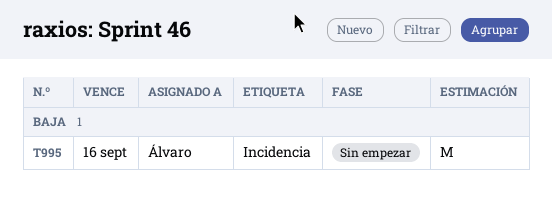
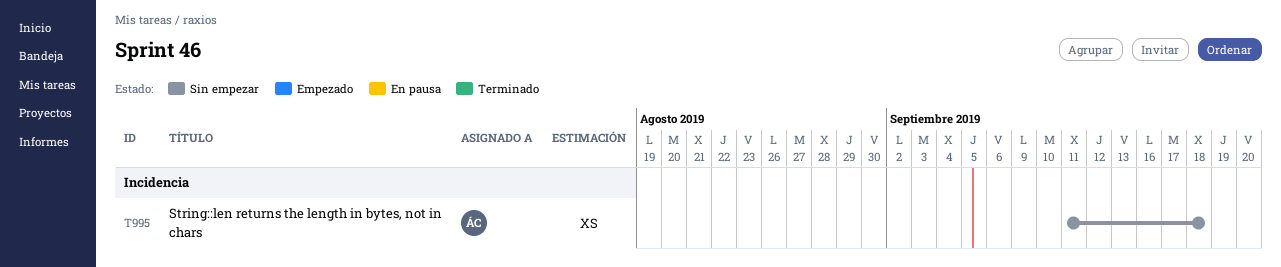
T995, estimate: M -> XS
T995, due: Sep 16 -> Sep 18

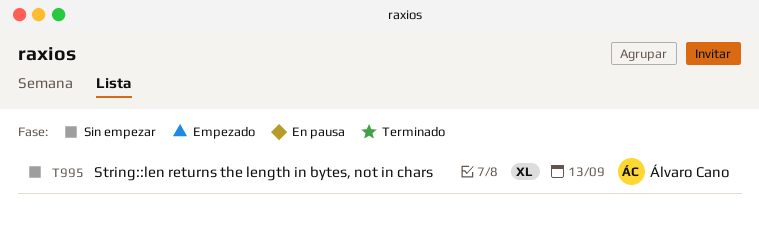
T995, estimate: XS -> XL
T995, due: Sep 18 -> Sep 13

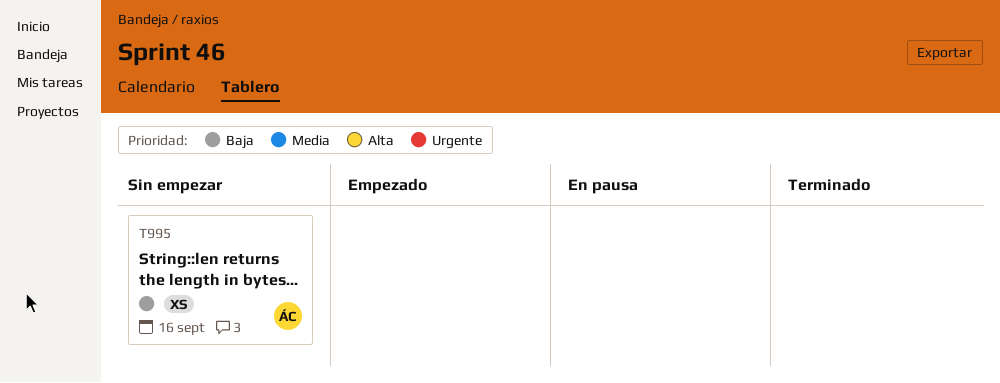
T995, estimate: XL -> XS
T995, due: Sep 13 -> Sep 16

